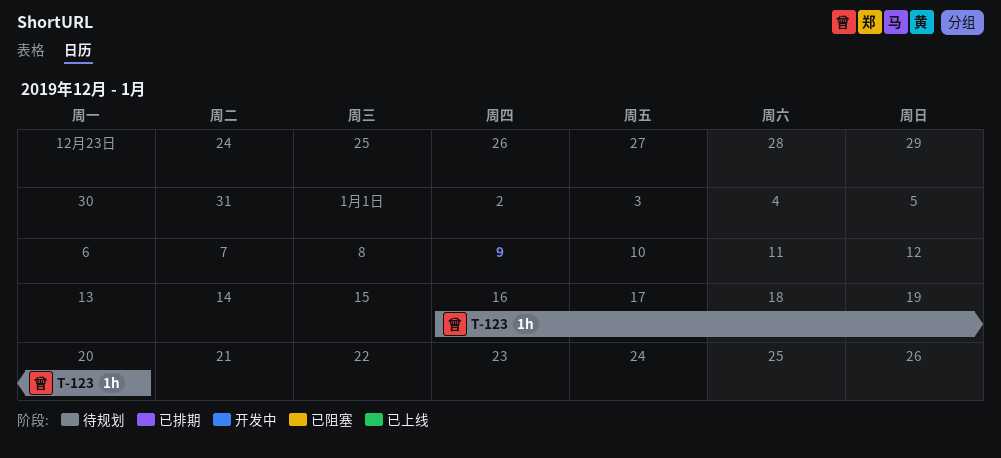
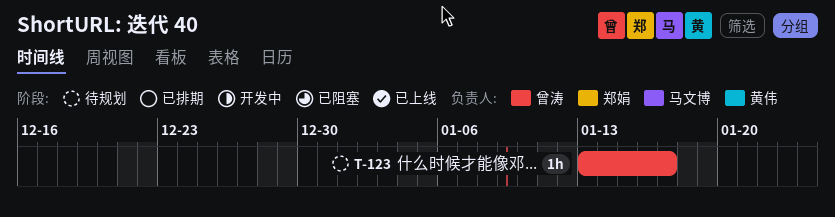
T-123, start: Jan 16 -> Jan 13
T-123, due: Jan 20 -> Jan 17

